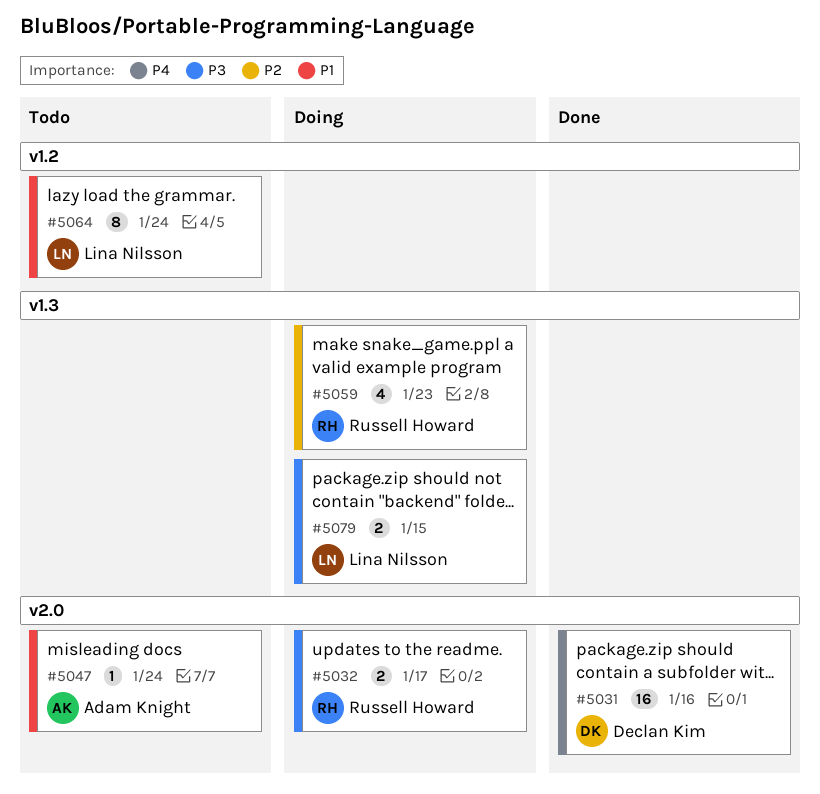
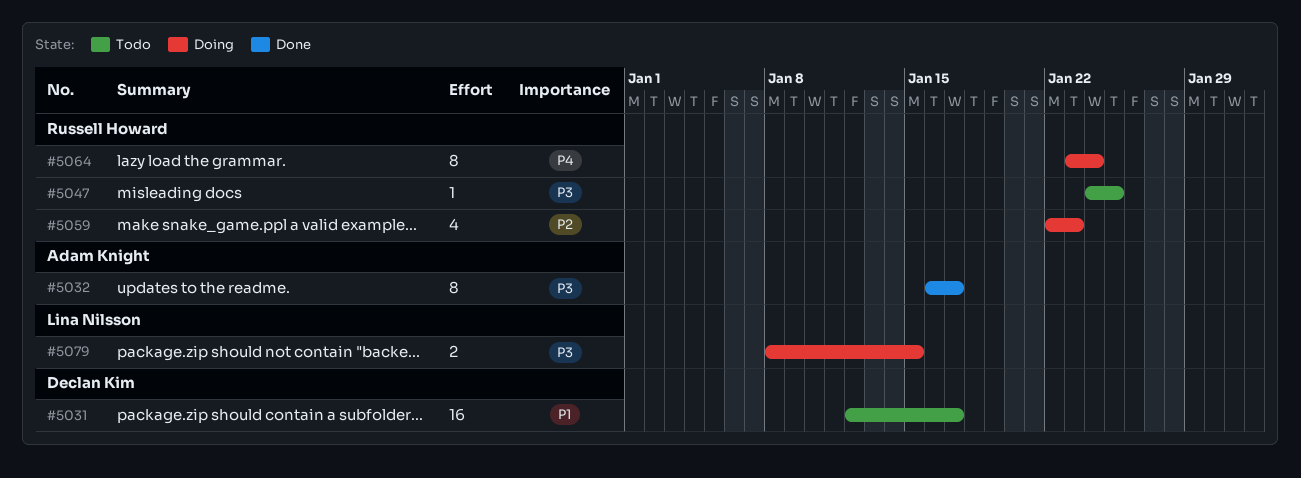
#5031, status: Done -> Todo
#5031, priority: P4 -> P1
#5031, due: Jan 16 -> Jan 17
#5032, status: Doing -> Done
#5032, owner: Russell Howard -> Adam Knight
#5032, estimate: 2 -> 8
#5047, owner: Adam Knight -> Russell Howard
#5047, priority: P1 -> P3
#5047, due: Jan 24 -> Jan 25
#5064, status: Todo -> Doing
#5064, owner: Lina Nilsson -> Russell Howard
#5064, priority: P1 -> P4

